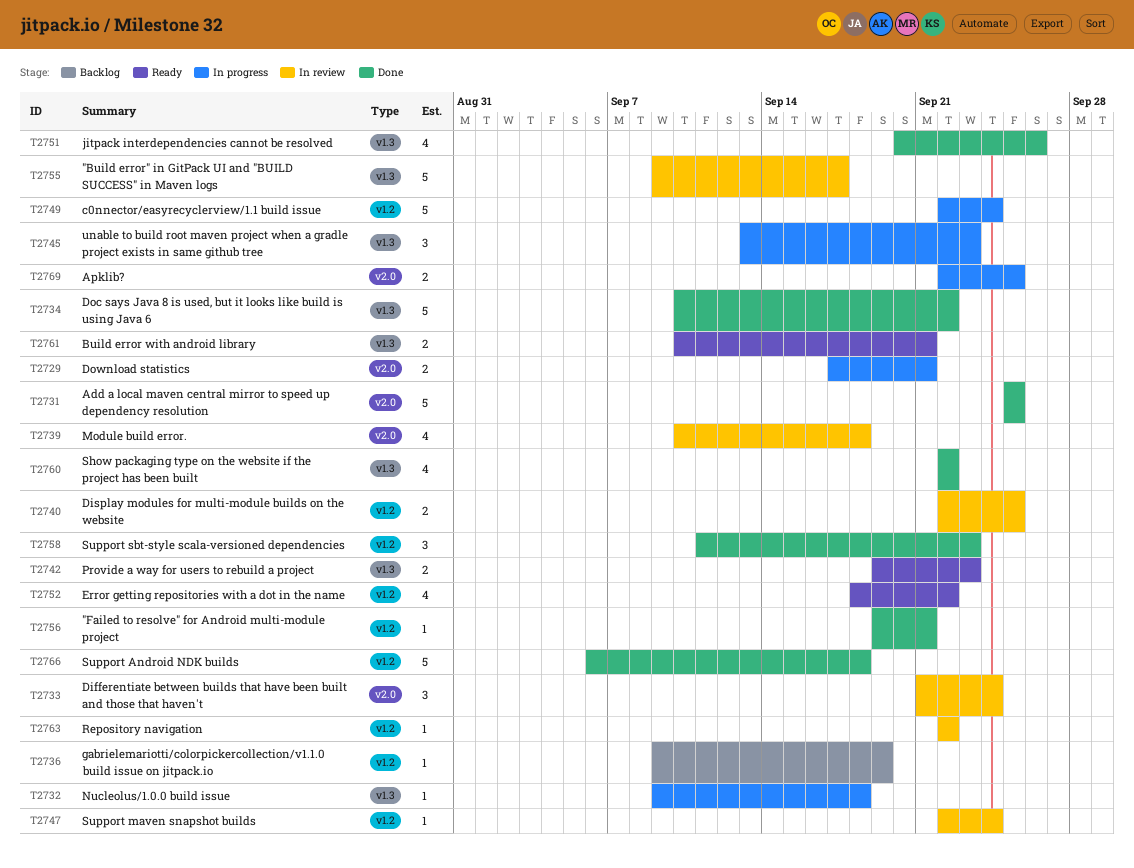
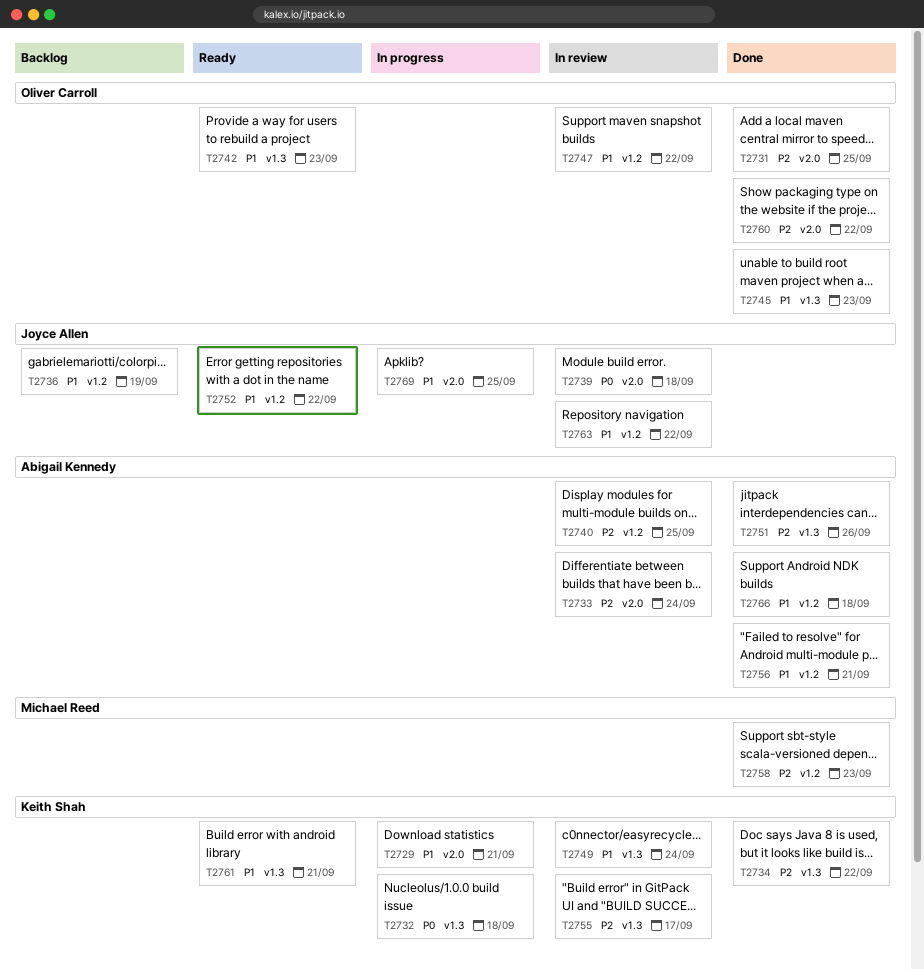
T2745, status: In progress -> Done
T2747, due: Sep 24 -> Sep 22
T2749, status: In progress -> In review
T2749, label: v1.2 -> v1.3
T2760, label: v1.3 -> v2.0

